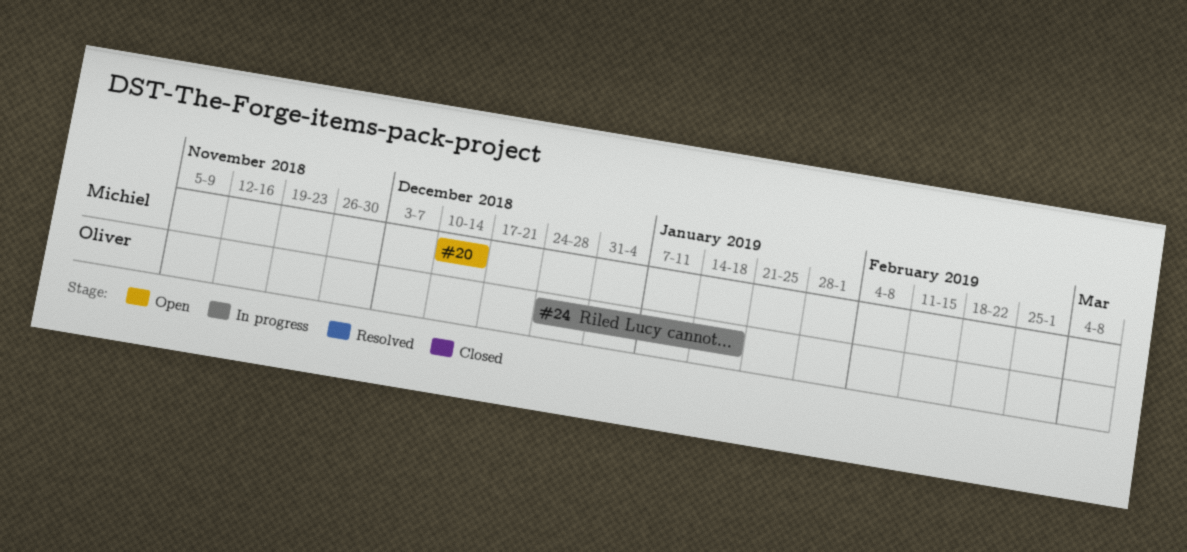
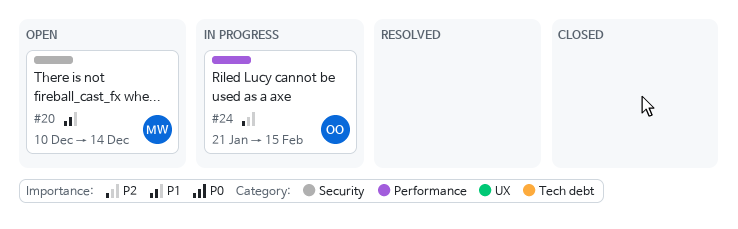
#24, start: Dec 24 -> Jan 21
#24, due: Jan 18 -> Feb 15

